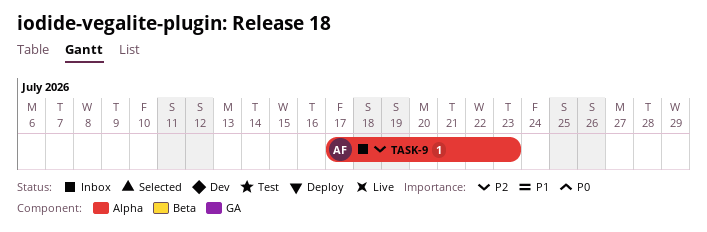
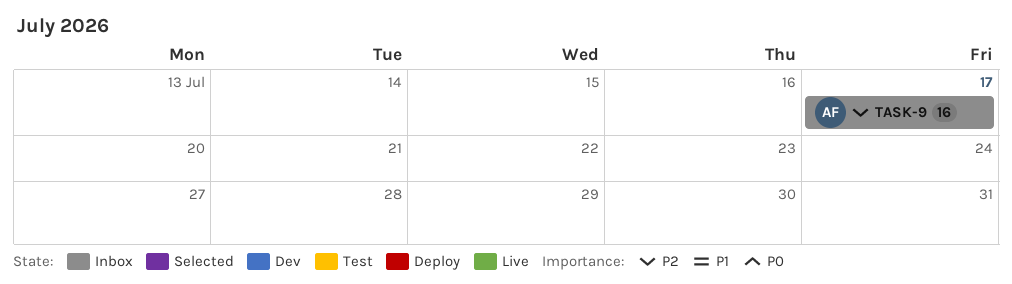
TASK-9, estimate: 1 -> 16
TASK-9, due: Jul 23 -> Jul 17

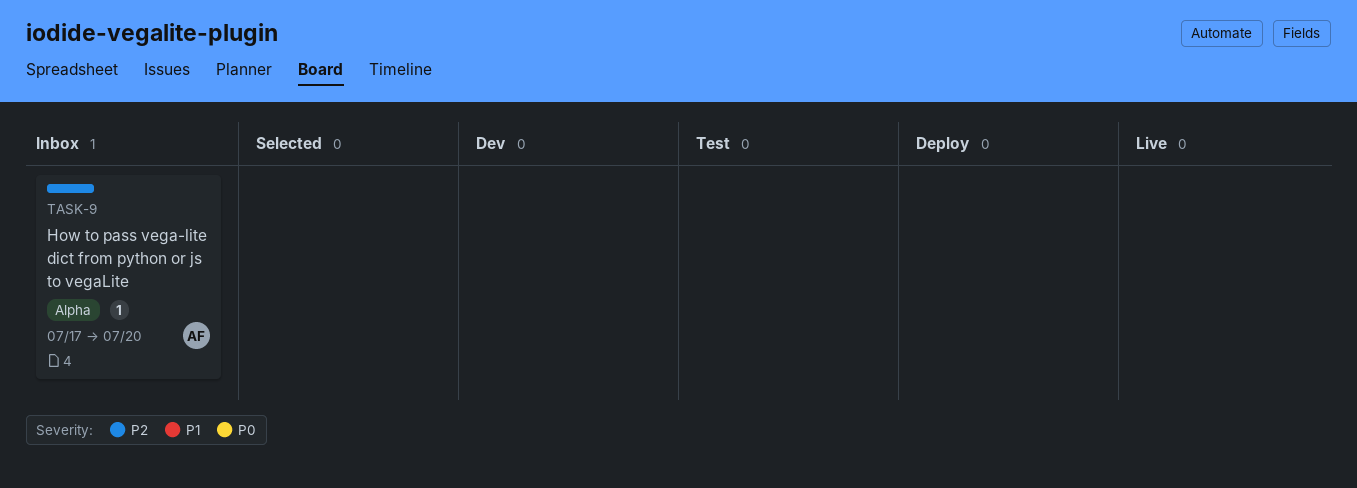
TASK-9, estimate: 16 -> 1
TASK-9, due: Jul 17 -> Jul 20

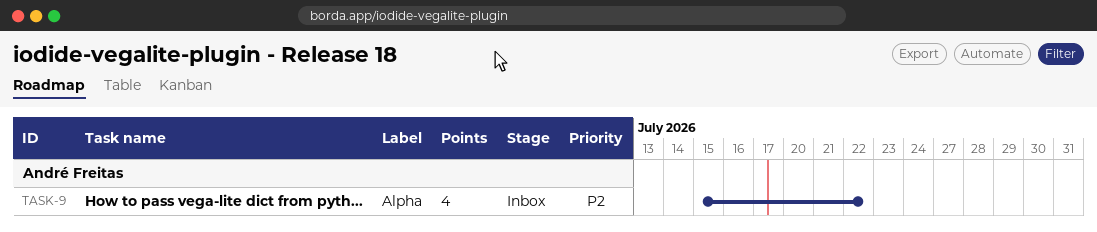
TASK-9, estimate: 1 -> 4
TASK-9, start: Jul 17 -> Jul 15
TASK-9, due: Jul 20 -> Jul 22

